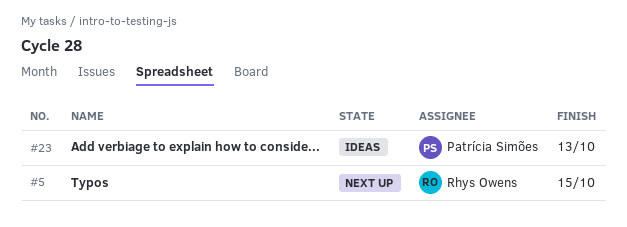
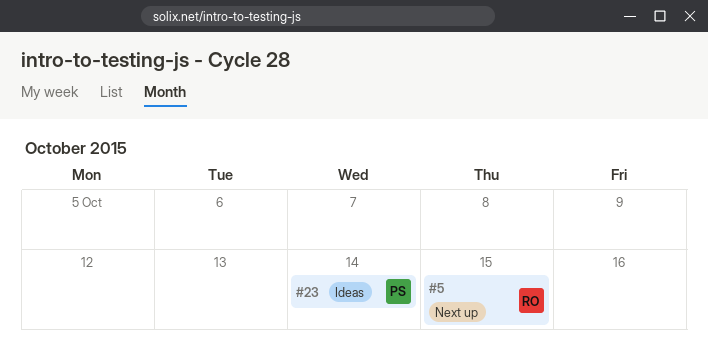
#23, due: Oct 13 -> Oct 14

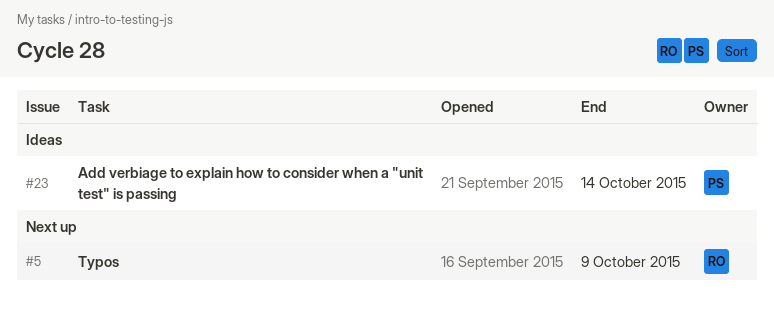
#5, due: Oct 15 -> Oct 9

